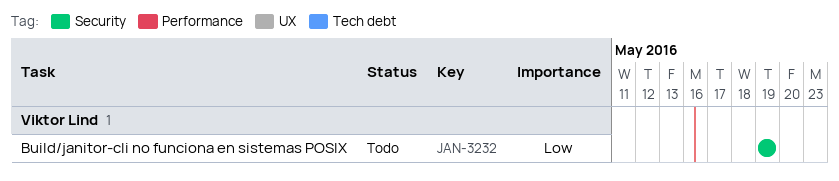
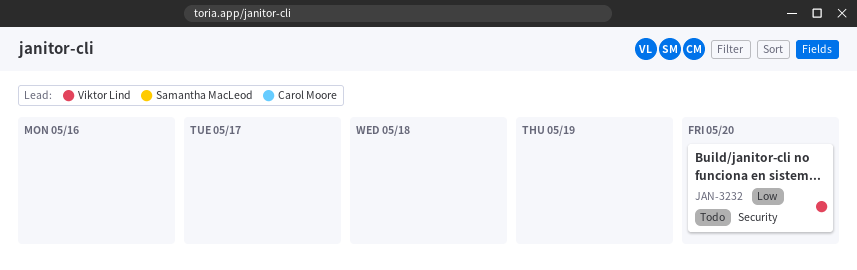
JAN-3232, due: May 19 -> May 20

